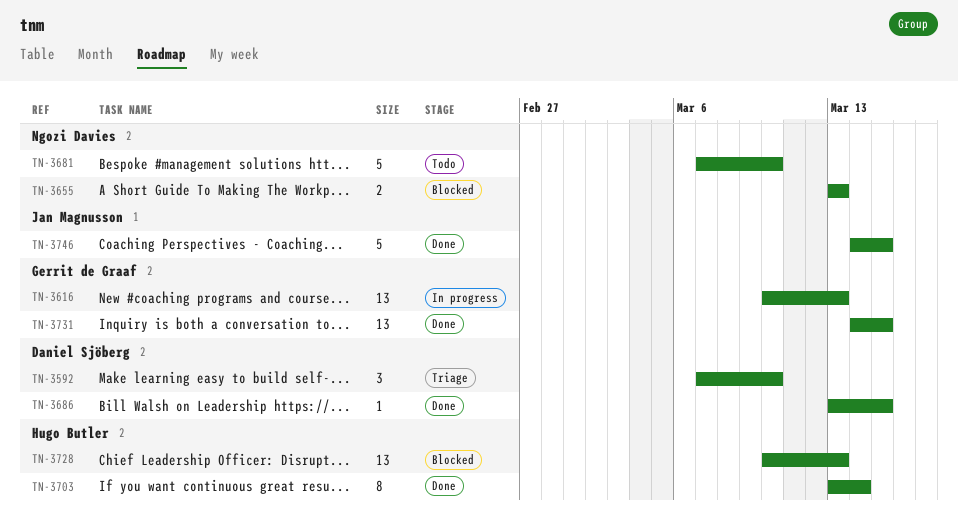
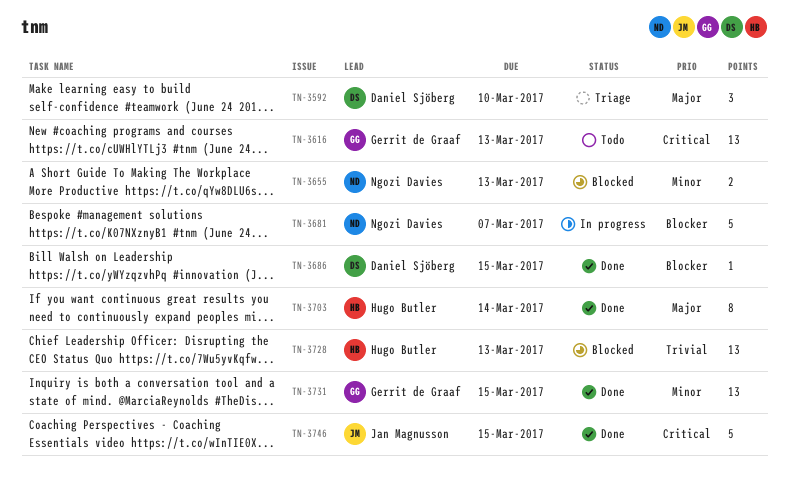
TN-3616, status: In progress -> Todo
TN-3681, status: Todo -> In progress
TN-3681, due: Mar 10 -> Mar 7

